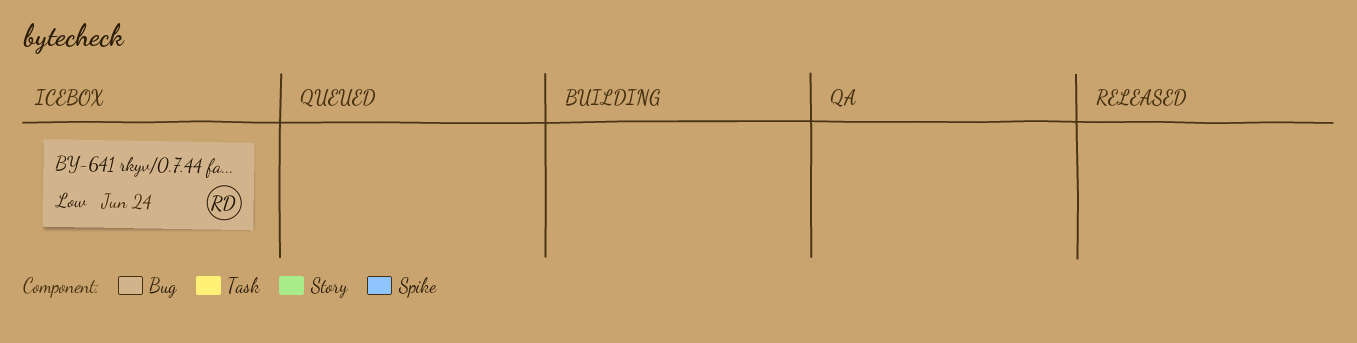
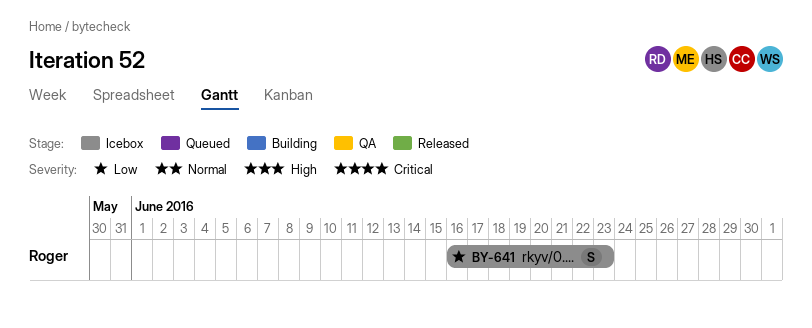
BY-641, due: Jun 24 -> Jun 23

